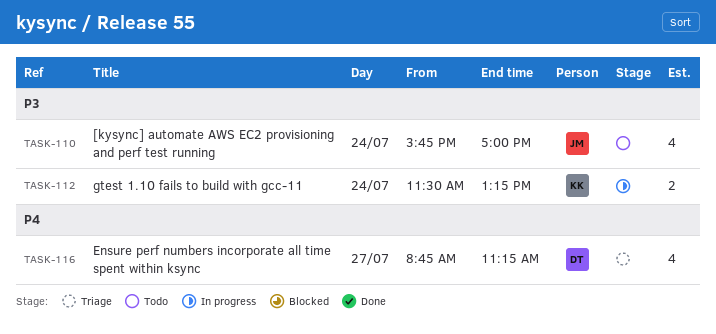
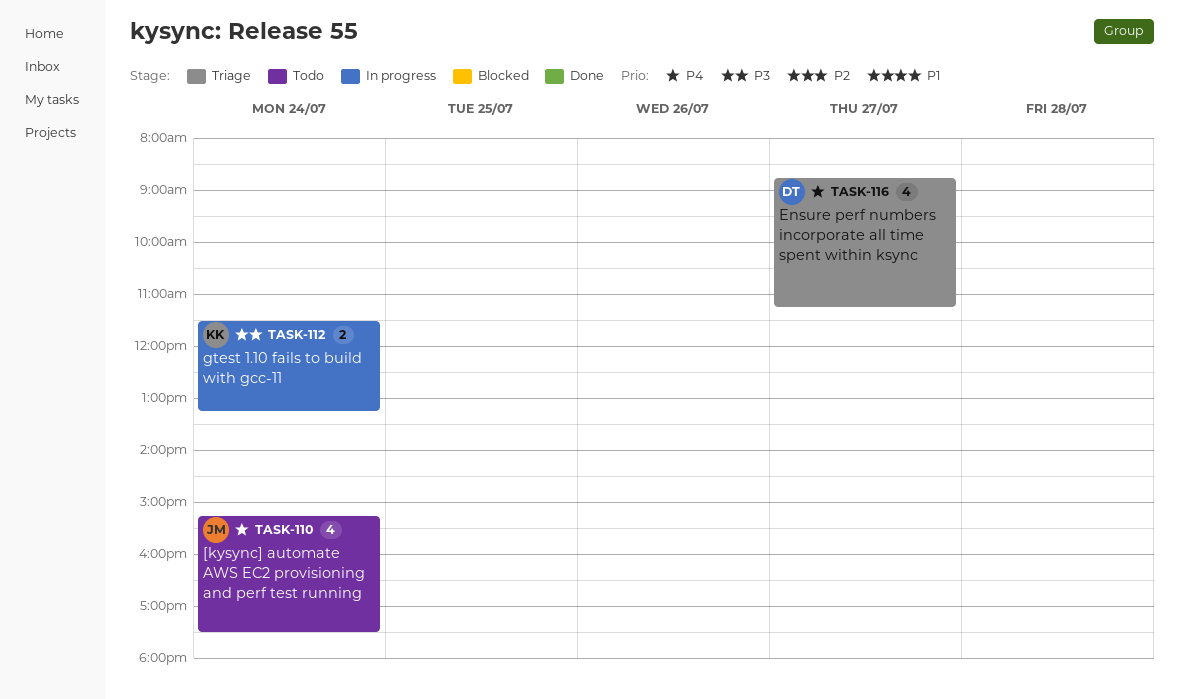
TASK-110, priority: P3 -> P4
TASK-110, begins: 15:45 -> 15:15
TASK-110, ends: 17:00 -> 17:30

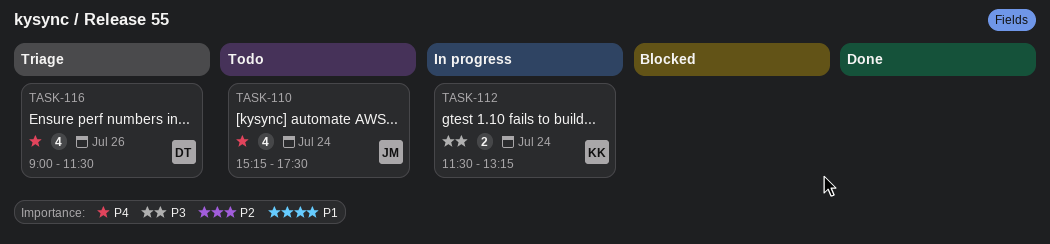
TASK-116, day: Jul 27 -> Jul 26
TASK-116, begins: 08:45 -> 09:00
TASK-116, ends: 11:15 -> 11:30

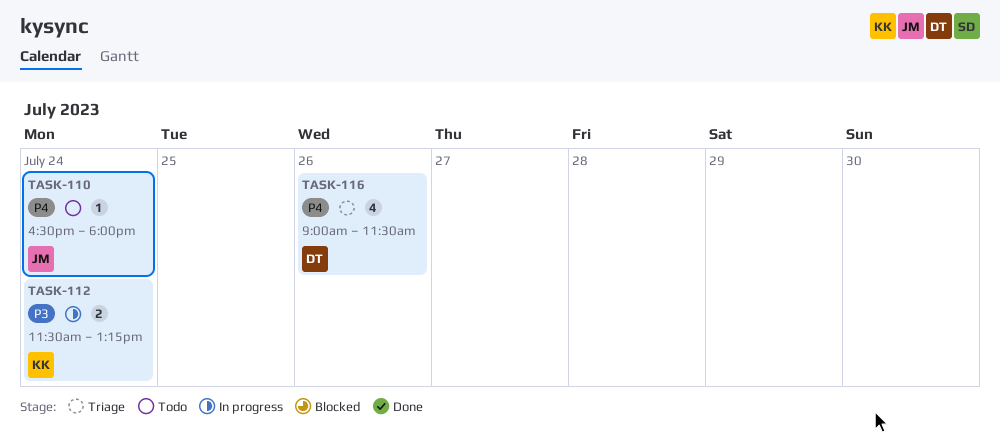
TASK-110, estimate: 4 -> 1
TASK-110, begins: 15:15 -> 16:30
TASK-110, ends: 17:30 -> 18:00

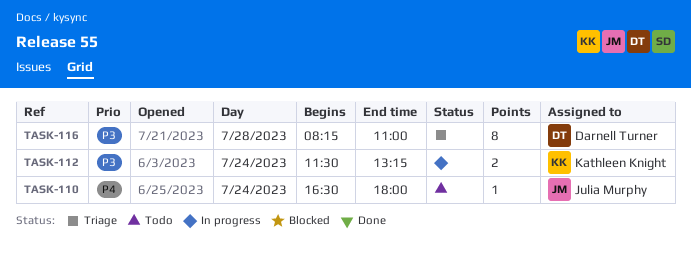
TASK-116, priority: P4 -> P3
TASK-116, estimate: 4 -> 8
TASK-116, day: Jul 26 -> Jul 28
TASK-116, begins: 09:00 -> 08:15
TASK-116, ends: 11:30 -> 11:00

